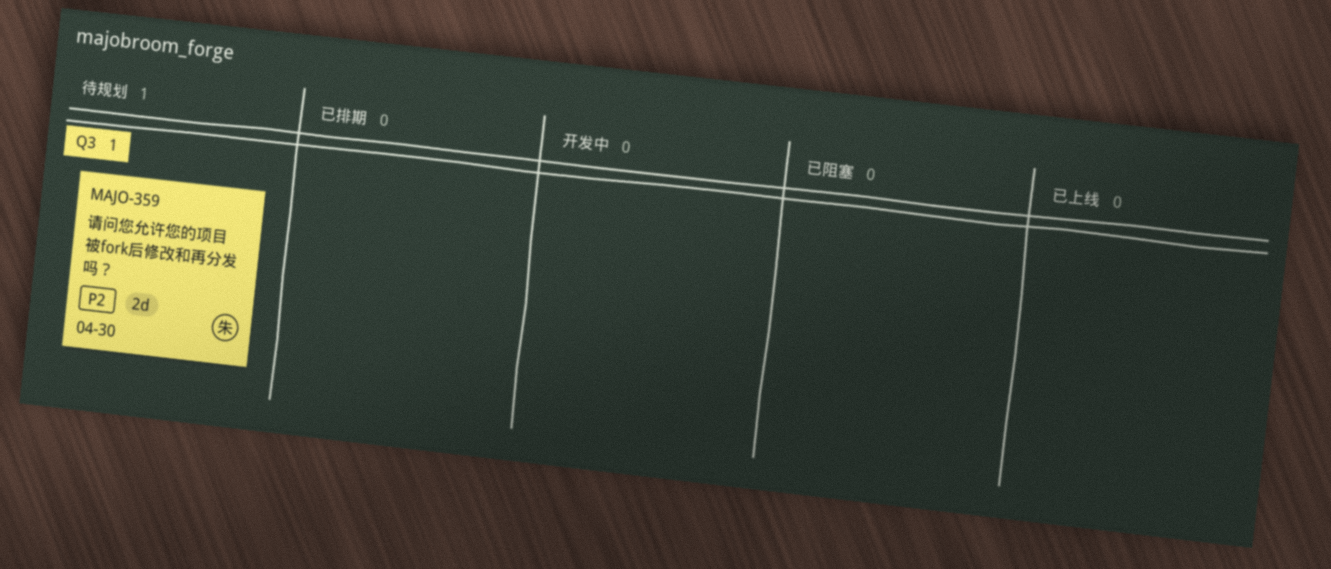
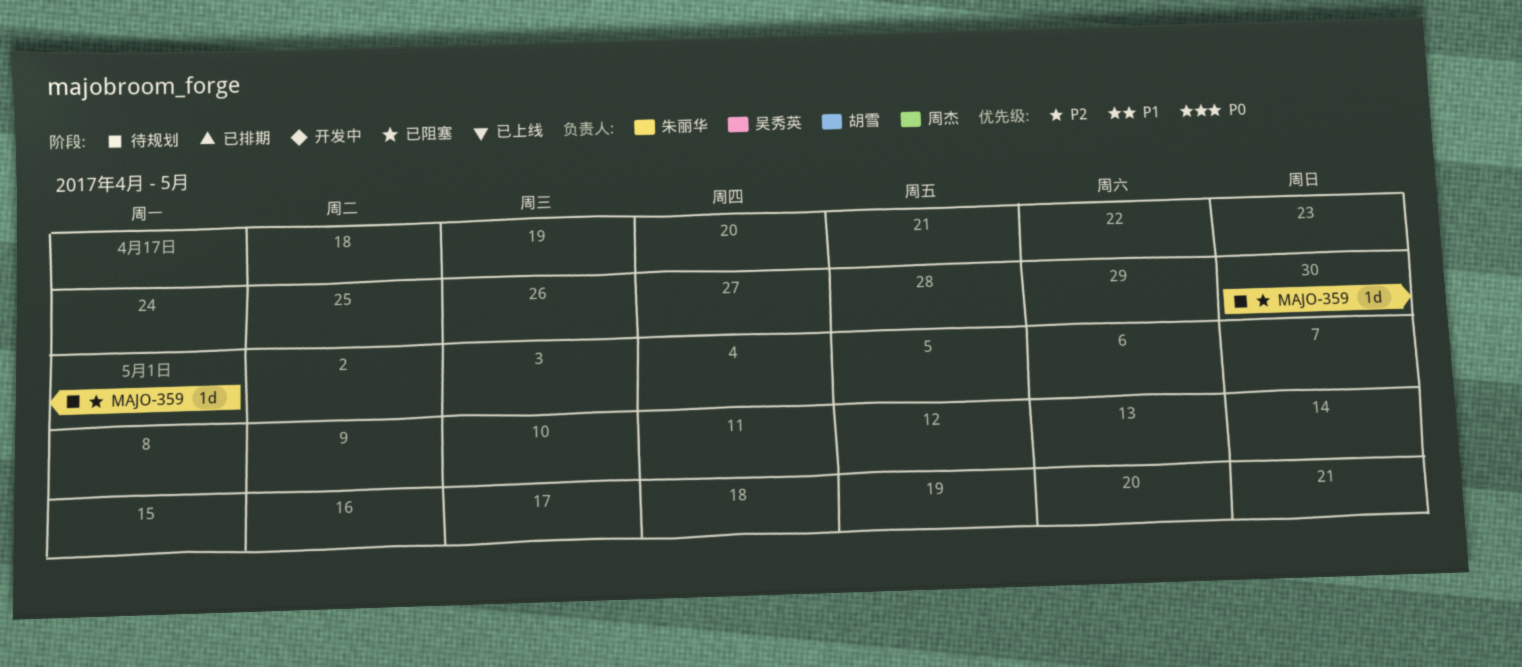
MAJO-359, estimate: 2d -> 1d
MAJO-359, due: Apr 30 -> May 1

